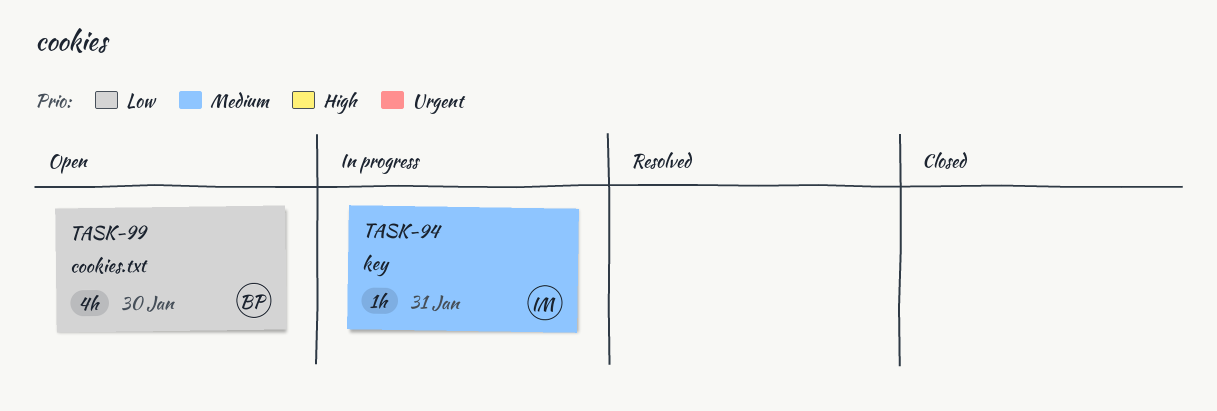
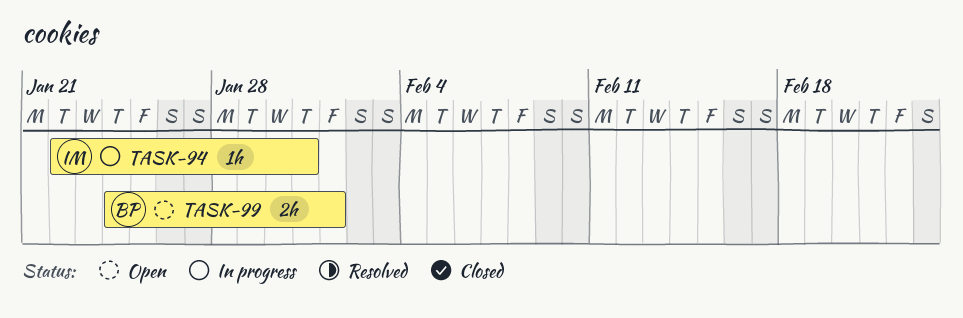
TASK-99, estimate: 4h -> 2h
TASK-99, due: Jan 30 -> Feb 1

